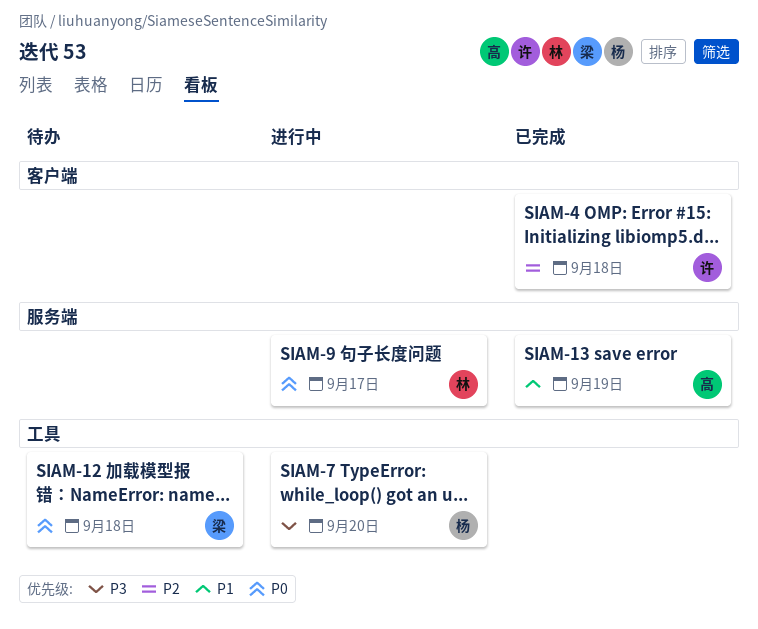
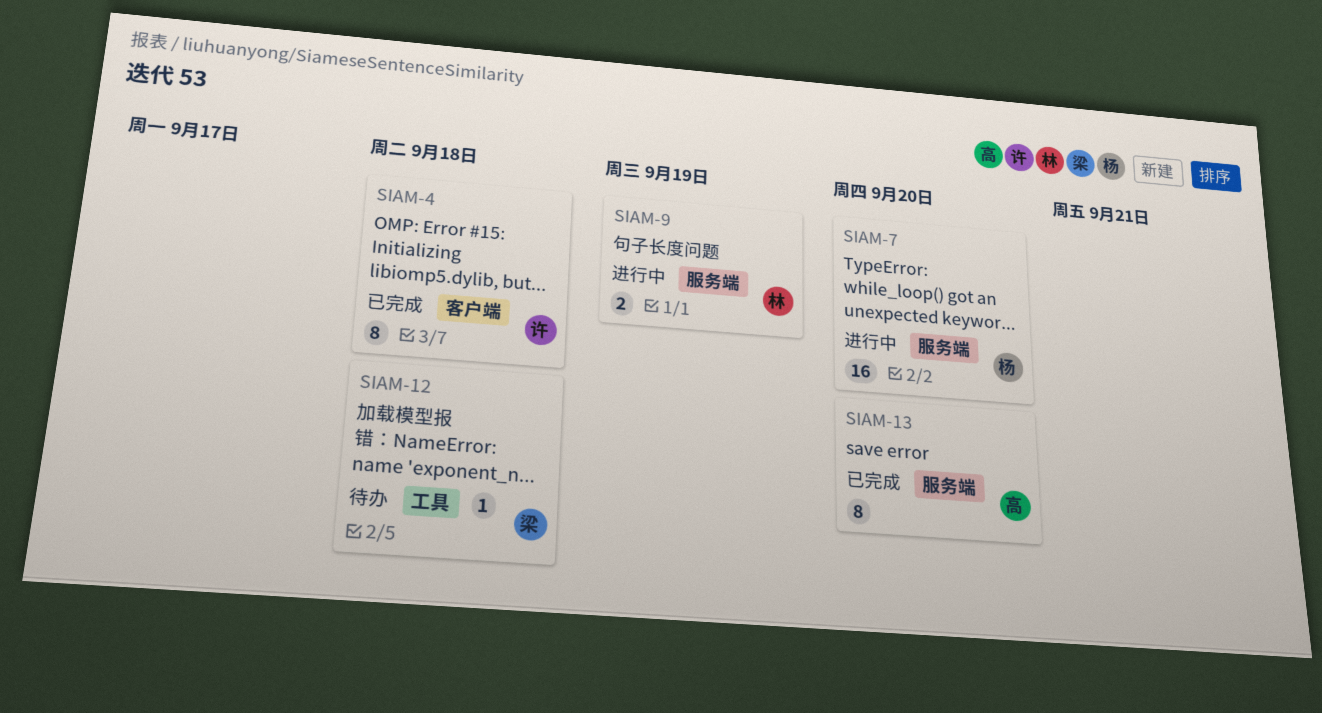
SIAM-7, label: 工具 -> 服务端
SIAM-9, due: Sep 17 -> Sep 19
SIAM-13, due: Sep 19 -> Sep 20

